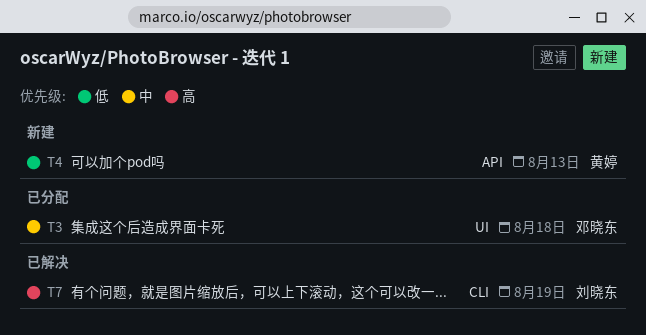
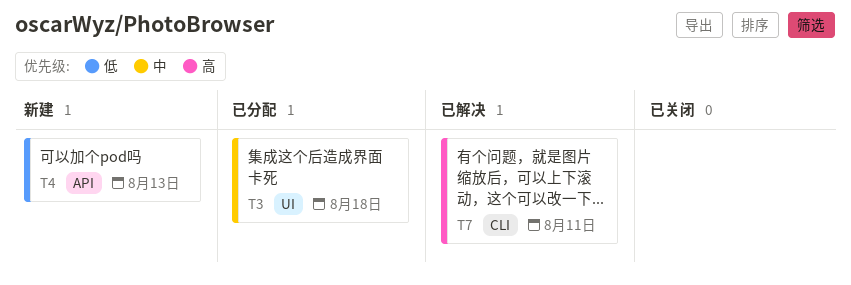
T7, due: Aug 19 -> Aug 11

